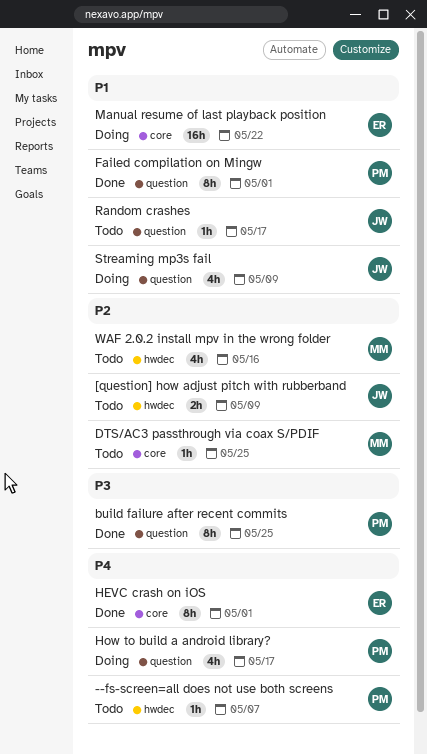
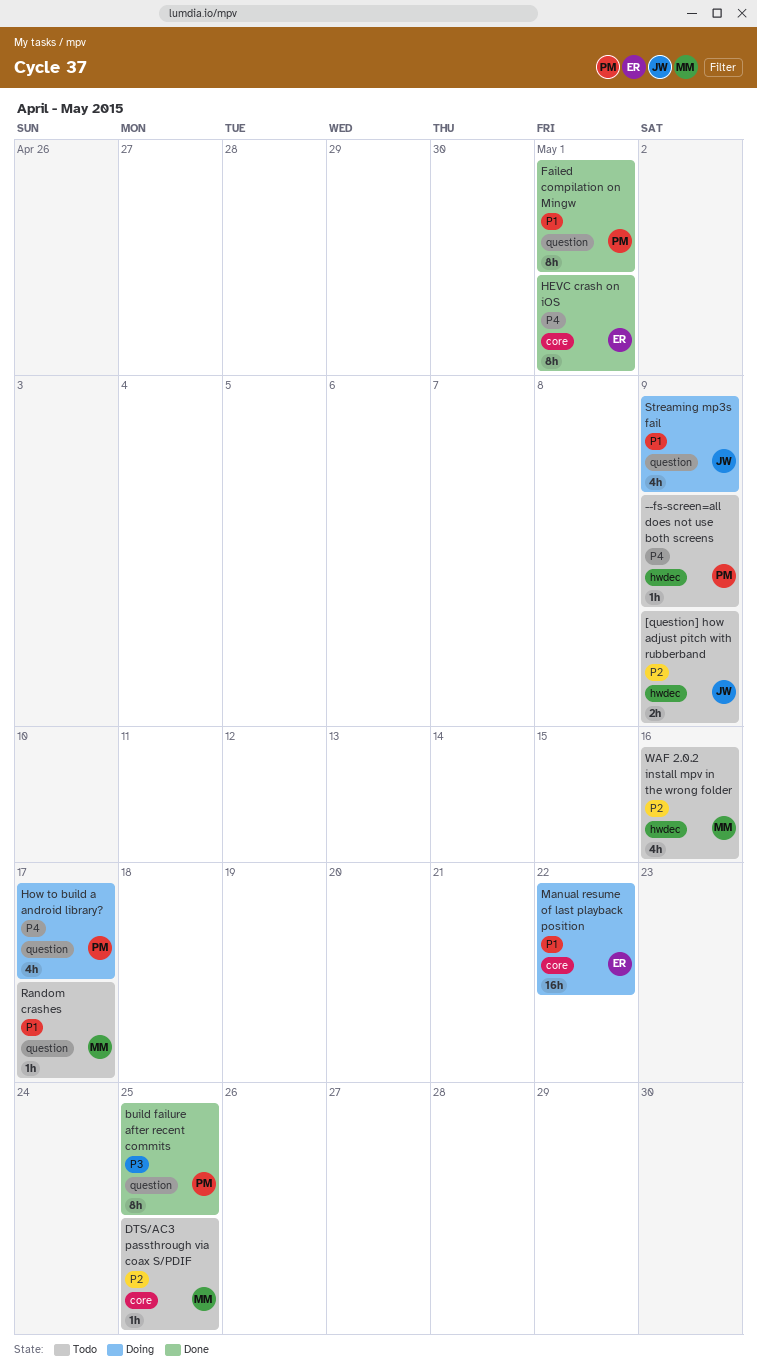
--fs-screen=all does not use both screens, due: May 7 -> May 9
Random crashes, owner: JW -> MM

